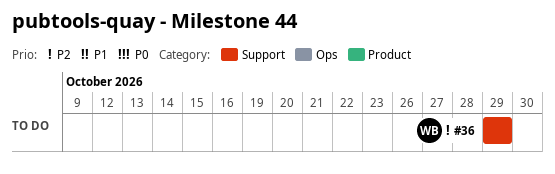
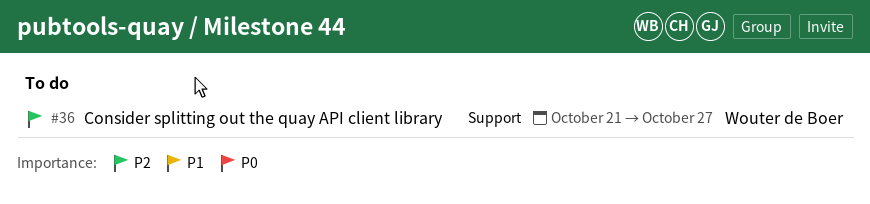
#36, start: Oct 29 -> Oct 21
#36, due: Oct 29 -> Oct 27

